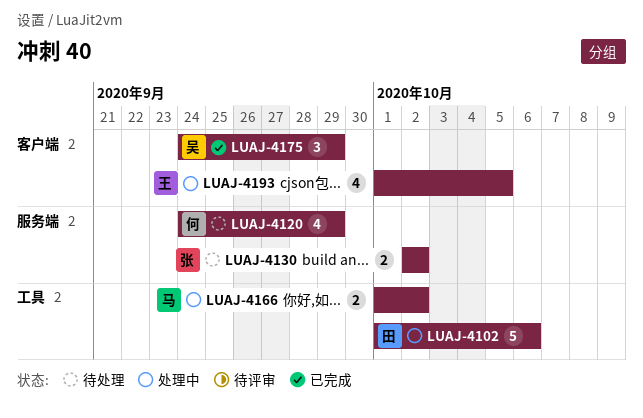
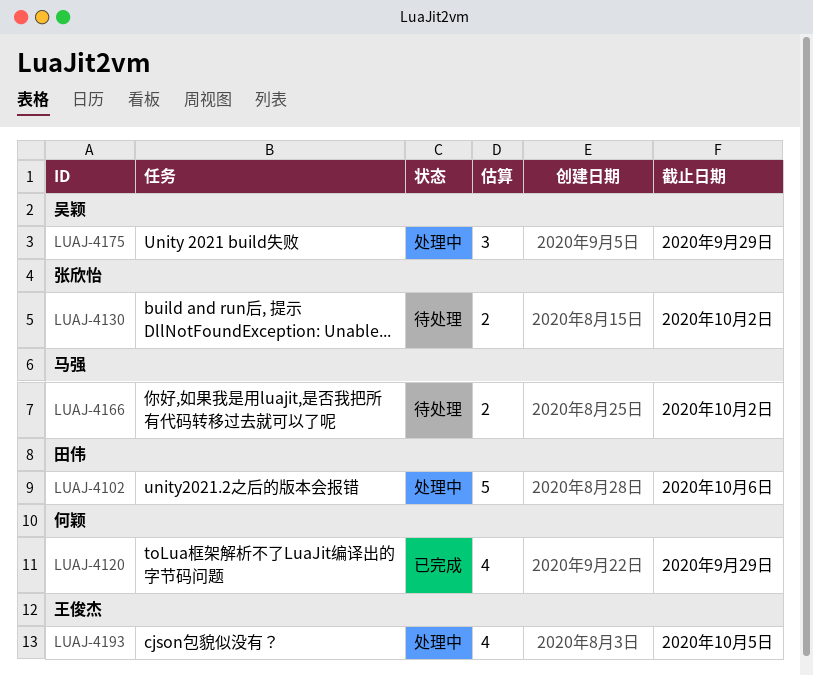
LUAJ-4120, status: 待处理 -> 已完成
LUAJ-4166, status: 处理中 -> 待处理
LUAJ-4175, status: 已完成 -> 处理中

